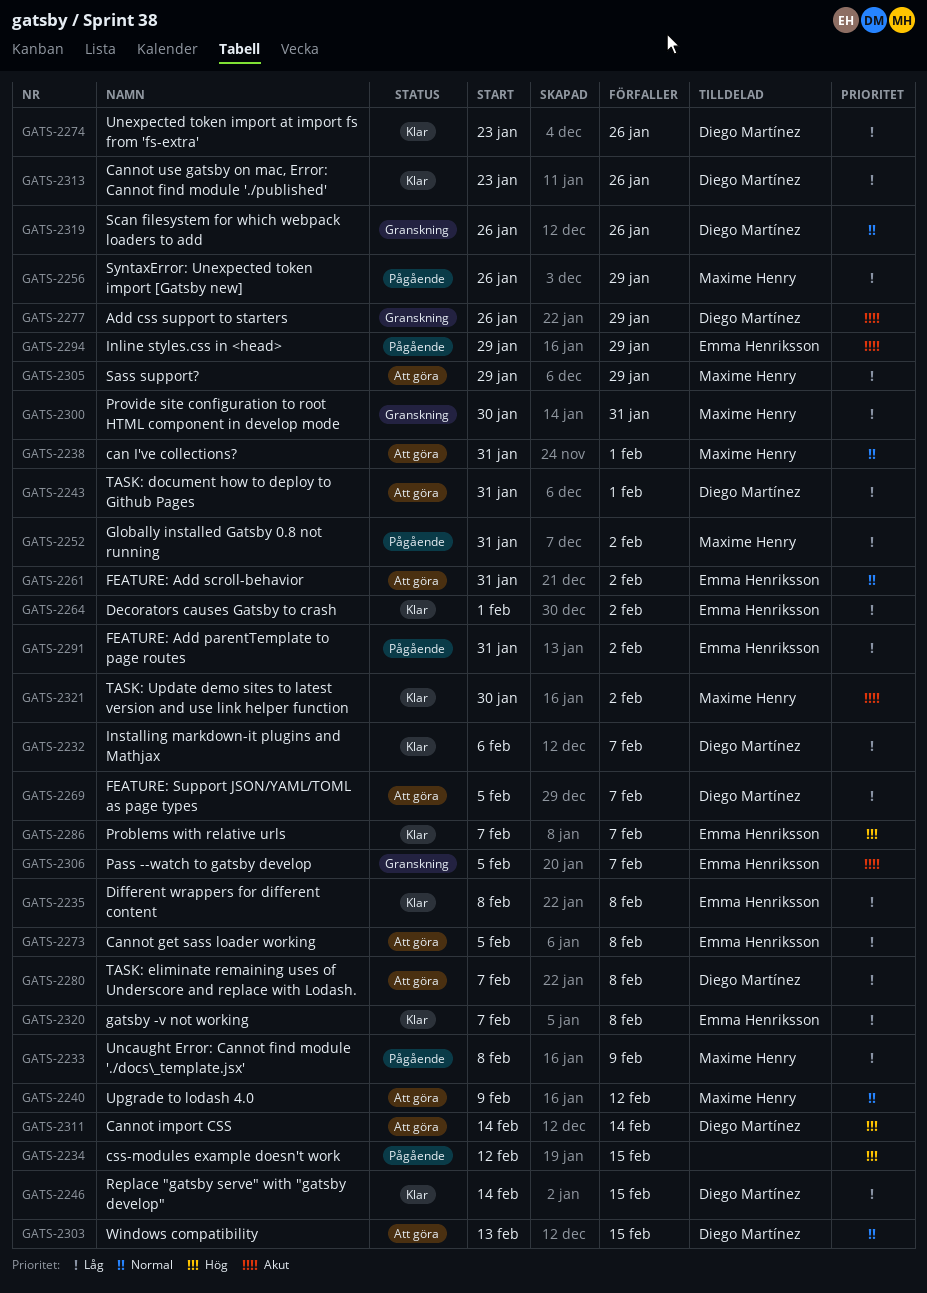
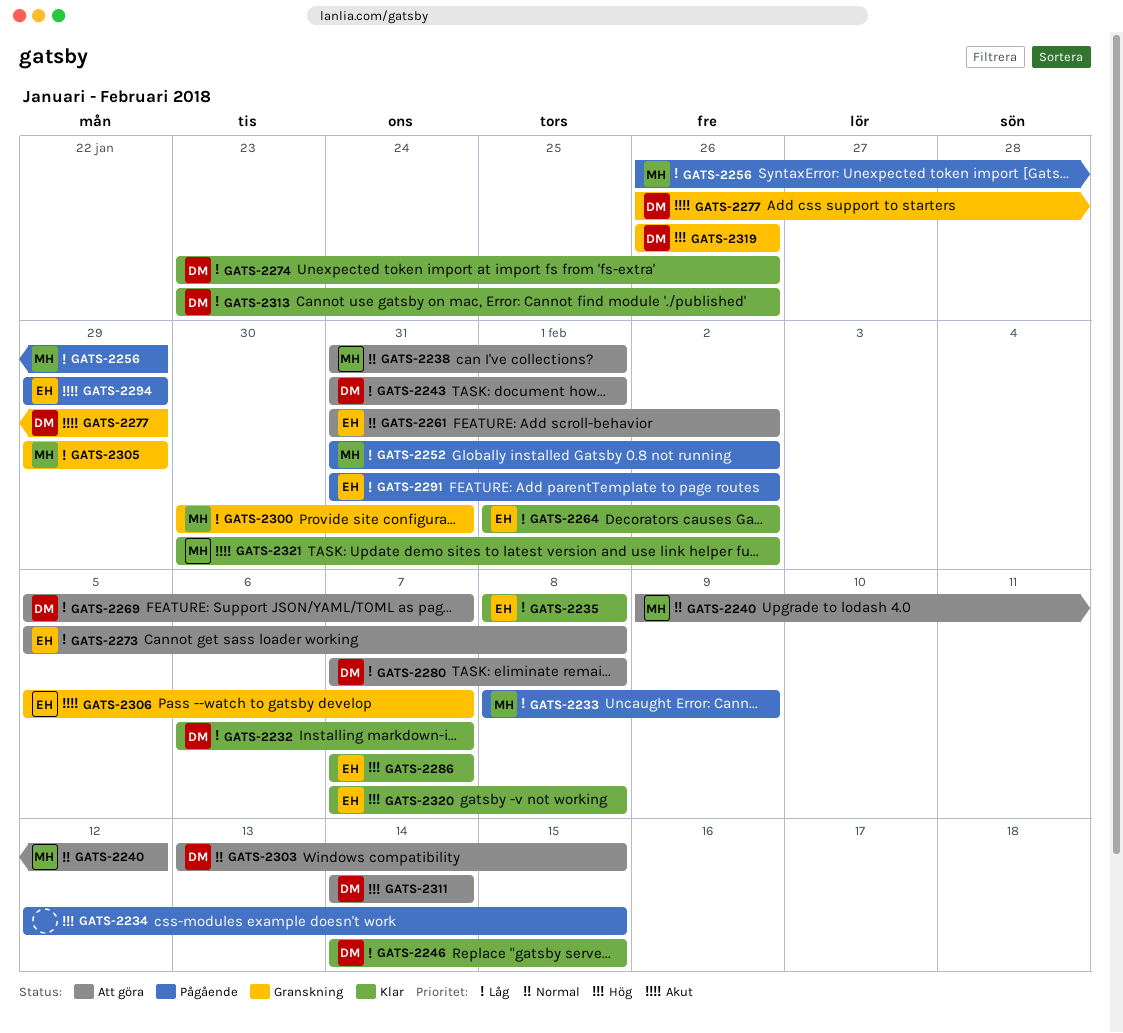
GATS-2305, status: Att göra -> Granskning
GATS-2319, priority: Normal -> Hög
GATS-2320, priority: Låg -> Hög

